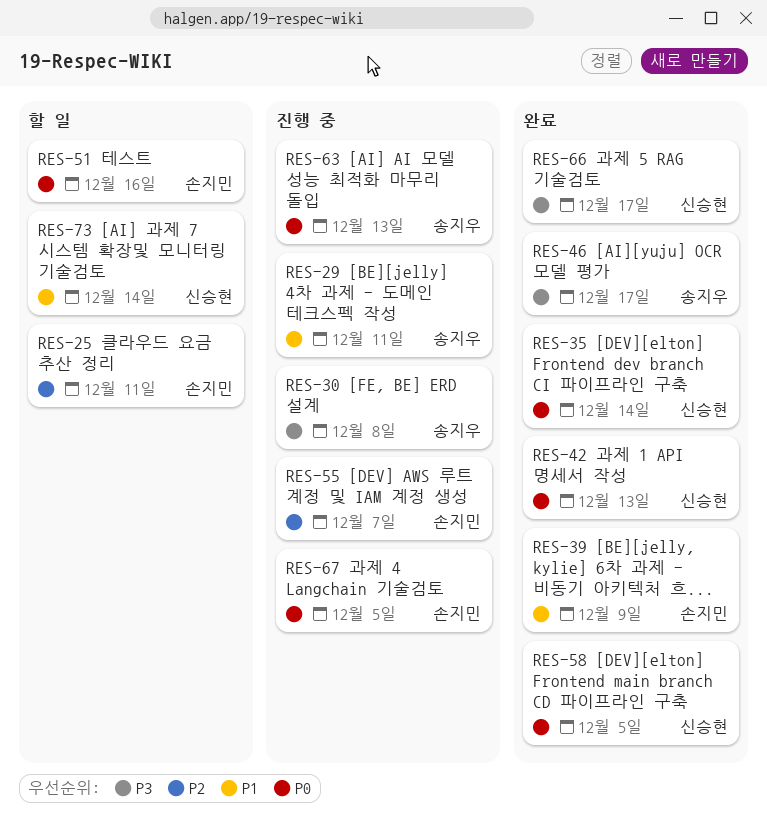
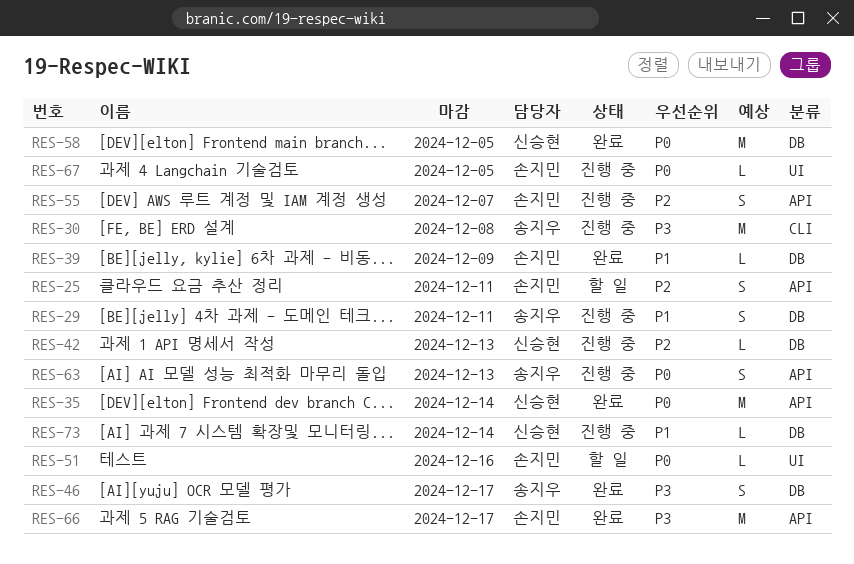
RES-42, status: 완료 -> 진행 중
RES-42, priority: P0 -> P2
RES-66, owner: 신승현 -> 손지민
RES-73, status: 할 일 -> 진행 중

